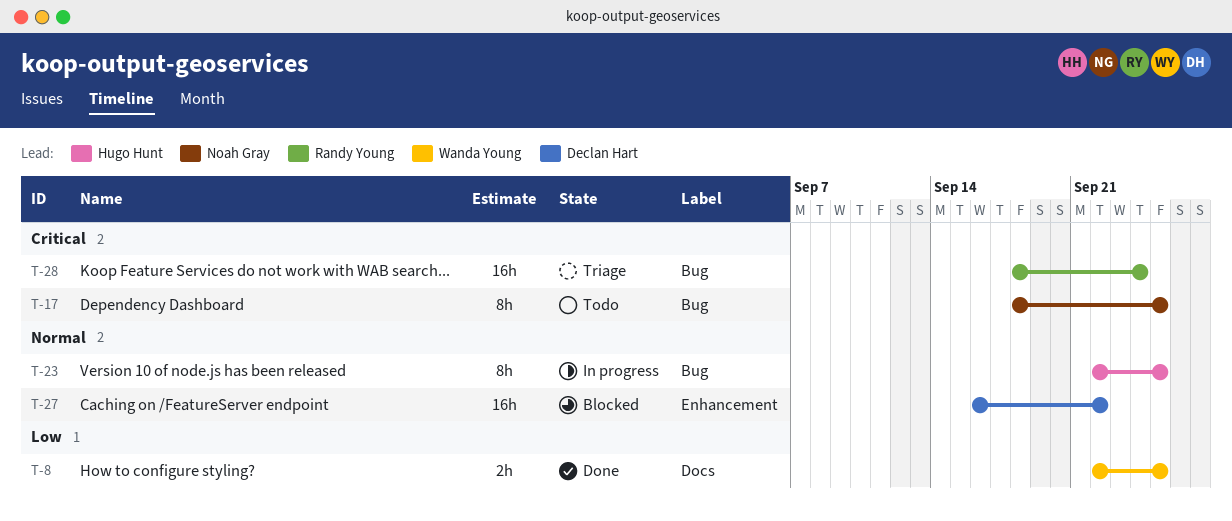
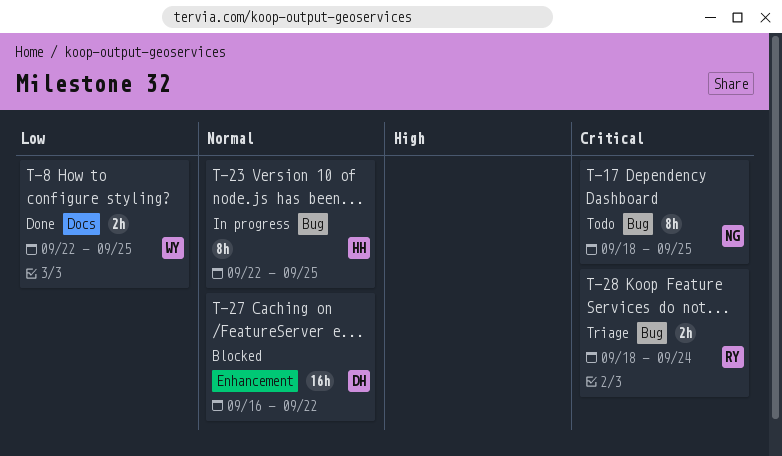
T-28, estimate: 16h -> 2h

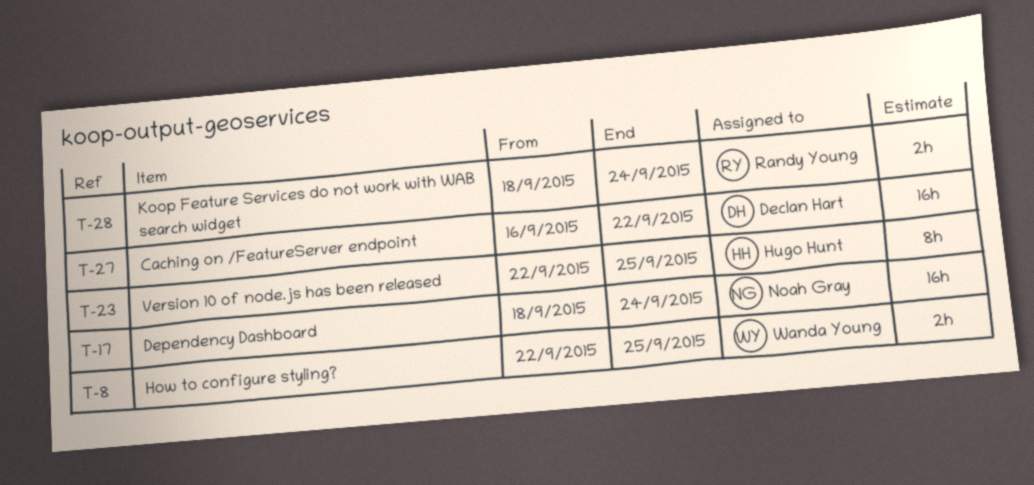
T-17, estimate: 8h -> 16h
T-17, due: Sep 25 -> Sep 24

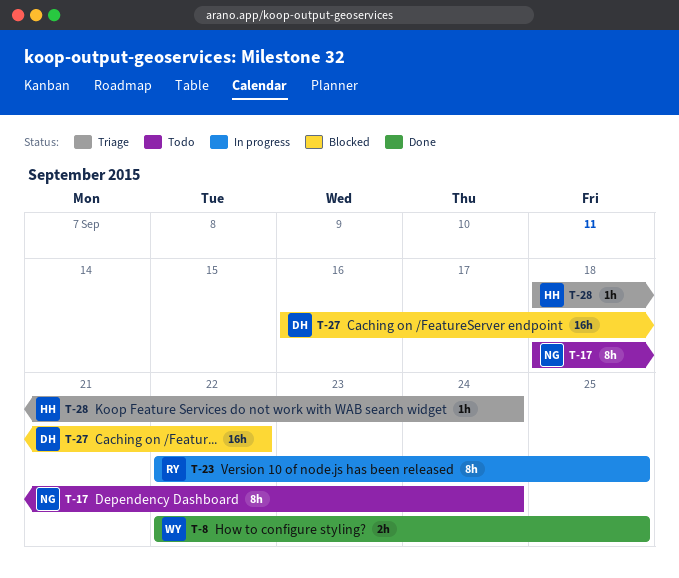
T-17, estimate: 16h -> 8h
T-23, owner: Hugo Hunt -> Randy Young
T-28, owner: Randy Young -> Hugo Hunt
T-28, estimate: 2h -> 1h

